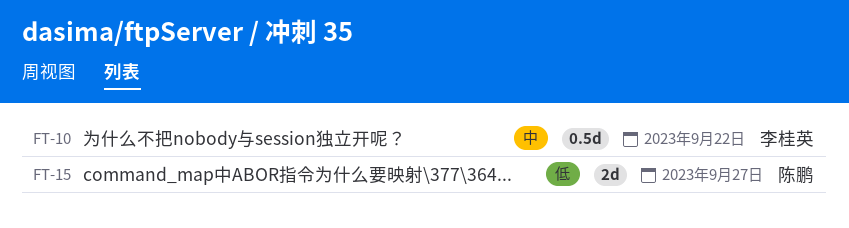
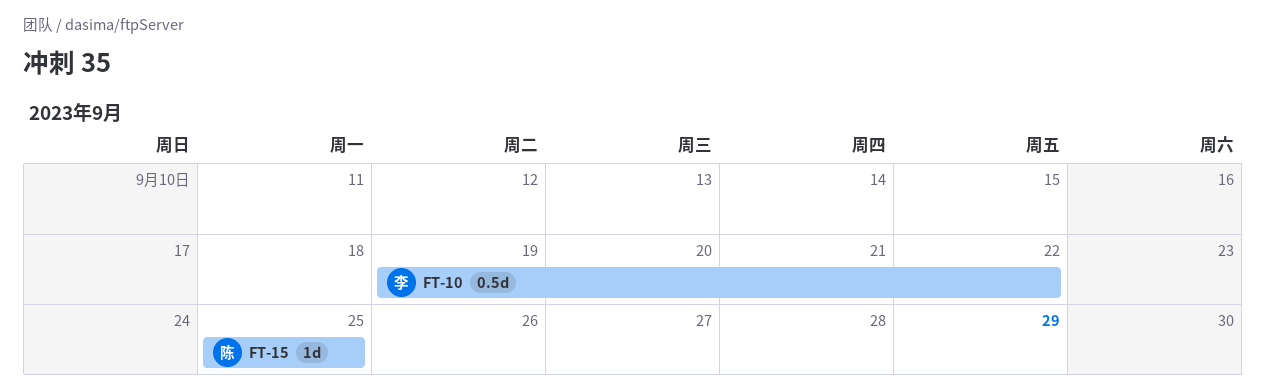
FT-15, estimate: 2d -> 1d
FT-15, due: Sep 27 -> Sep 25

